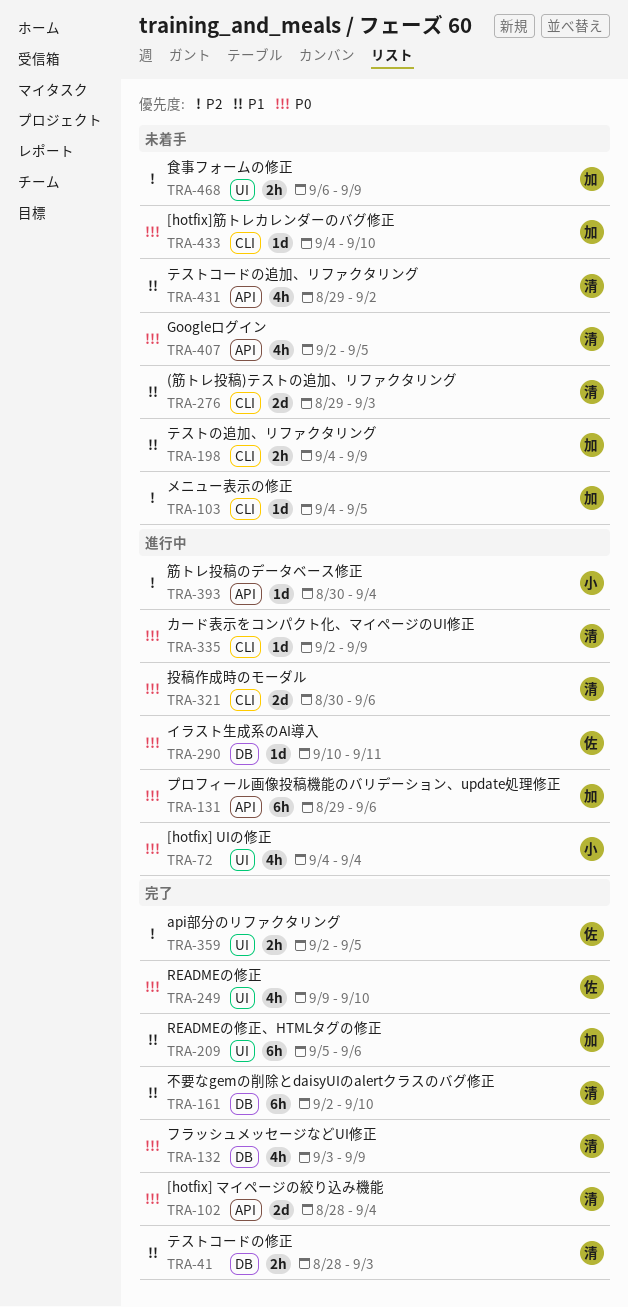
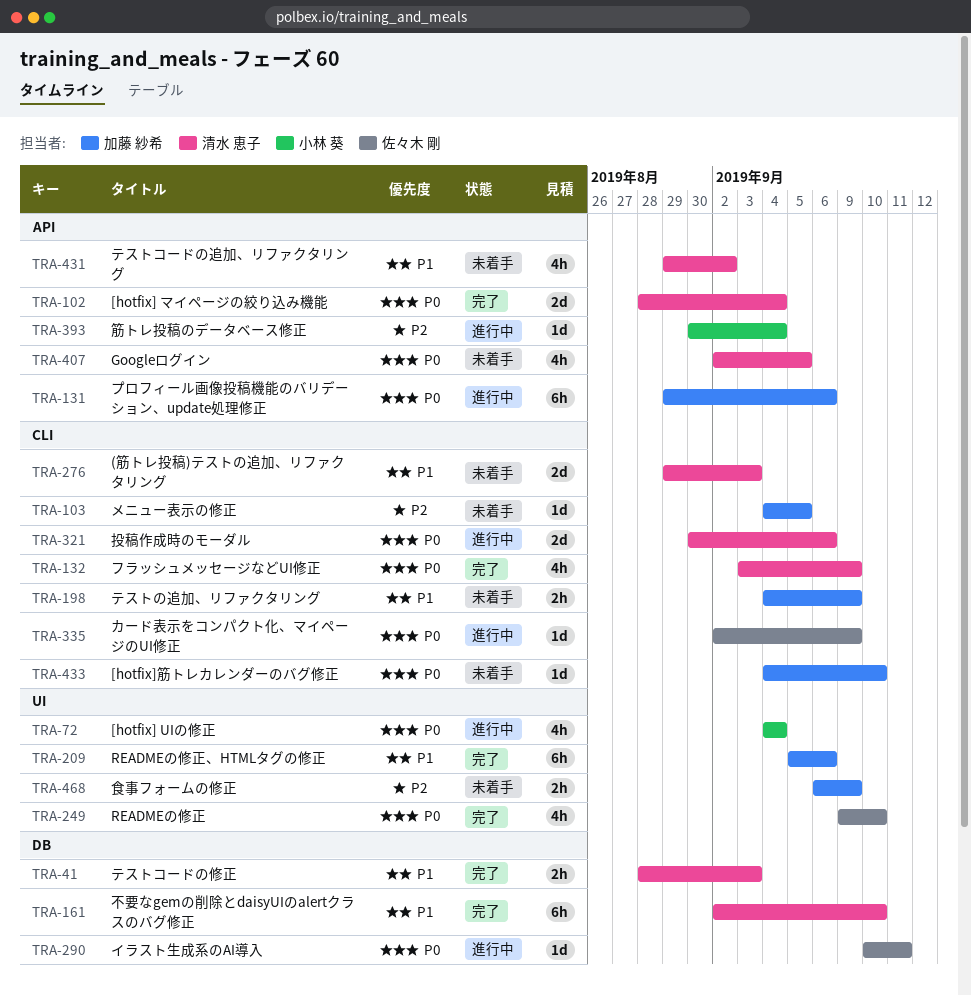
TRA-132, label: DB -> CLI
TRA-335, owner: 清水 恵子 -> 佐々木 剛
TRA-359: present -> none

